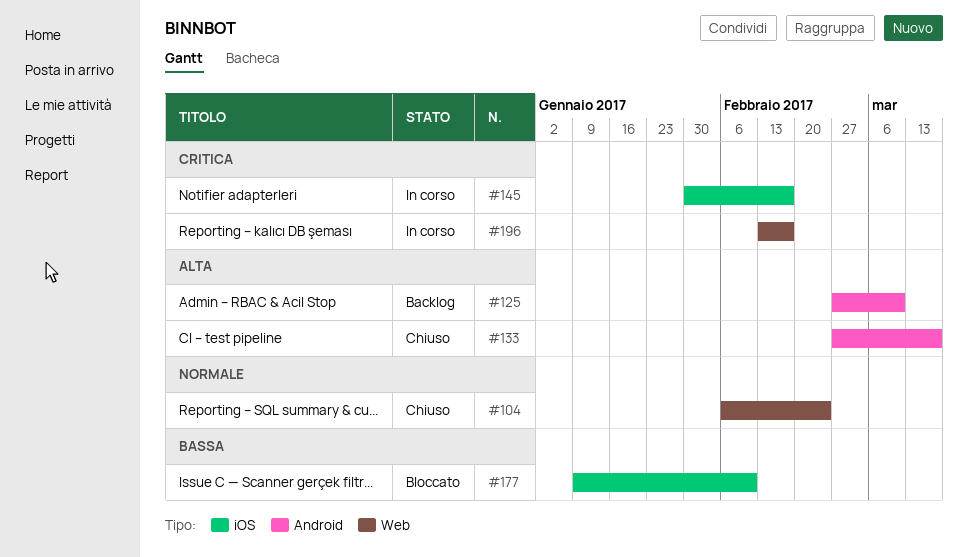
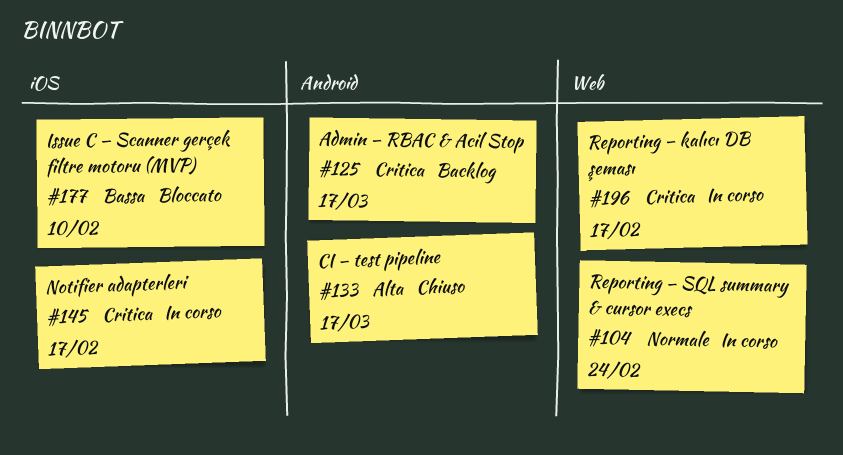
#104, status: Chiuso -> In corso
#125, priority: Alta -> Critica
#125, due: Mar 10 -> Mar 17

